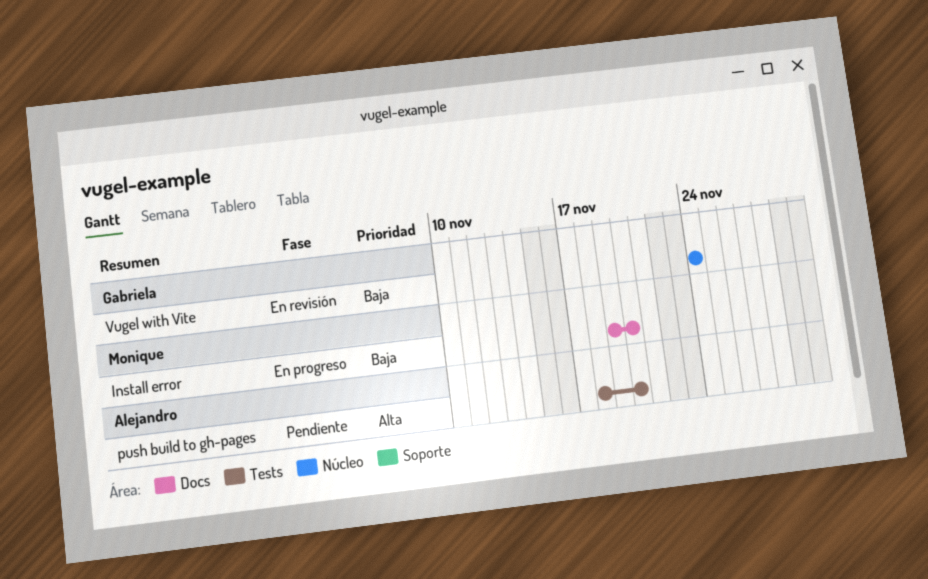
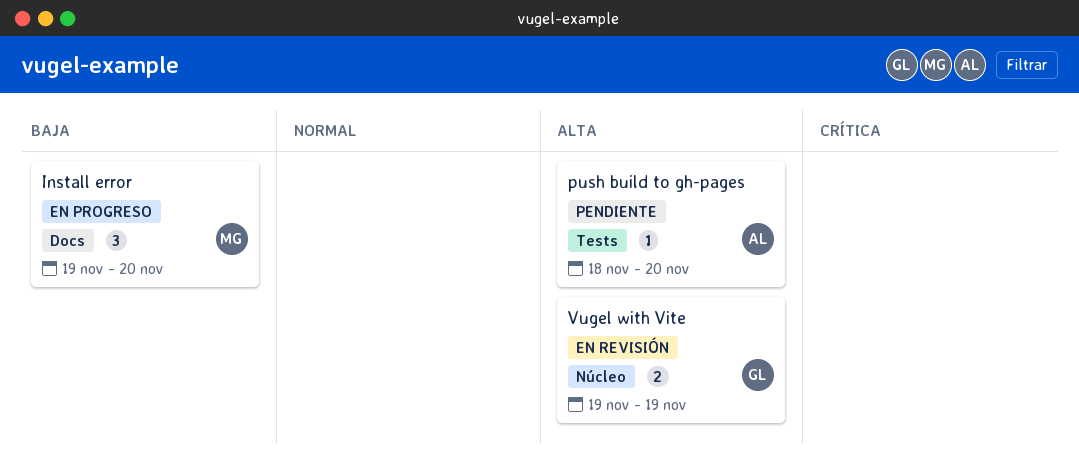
Vugel with Vite, priority: Baja -> Alta
Vugel with Vite, start: Nov 24 -> Nov 19
Vugel with Vite, due: Nov 24 -> Nov 19

